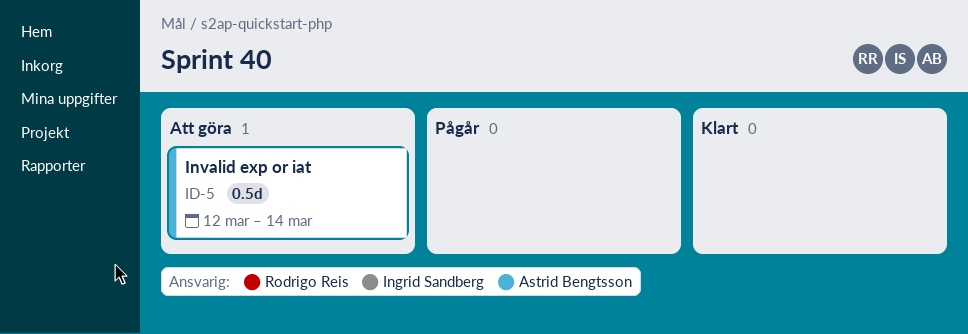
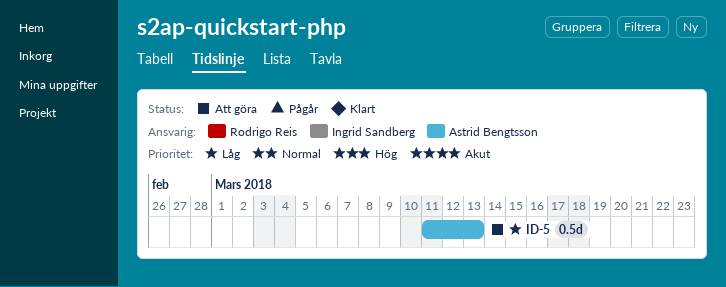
ID-5, start: Mar 12 -> Mar 11
ID-5, due: Mar 14 -> Mar 13

